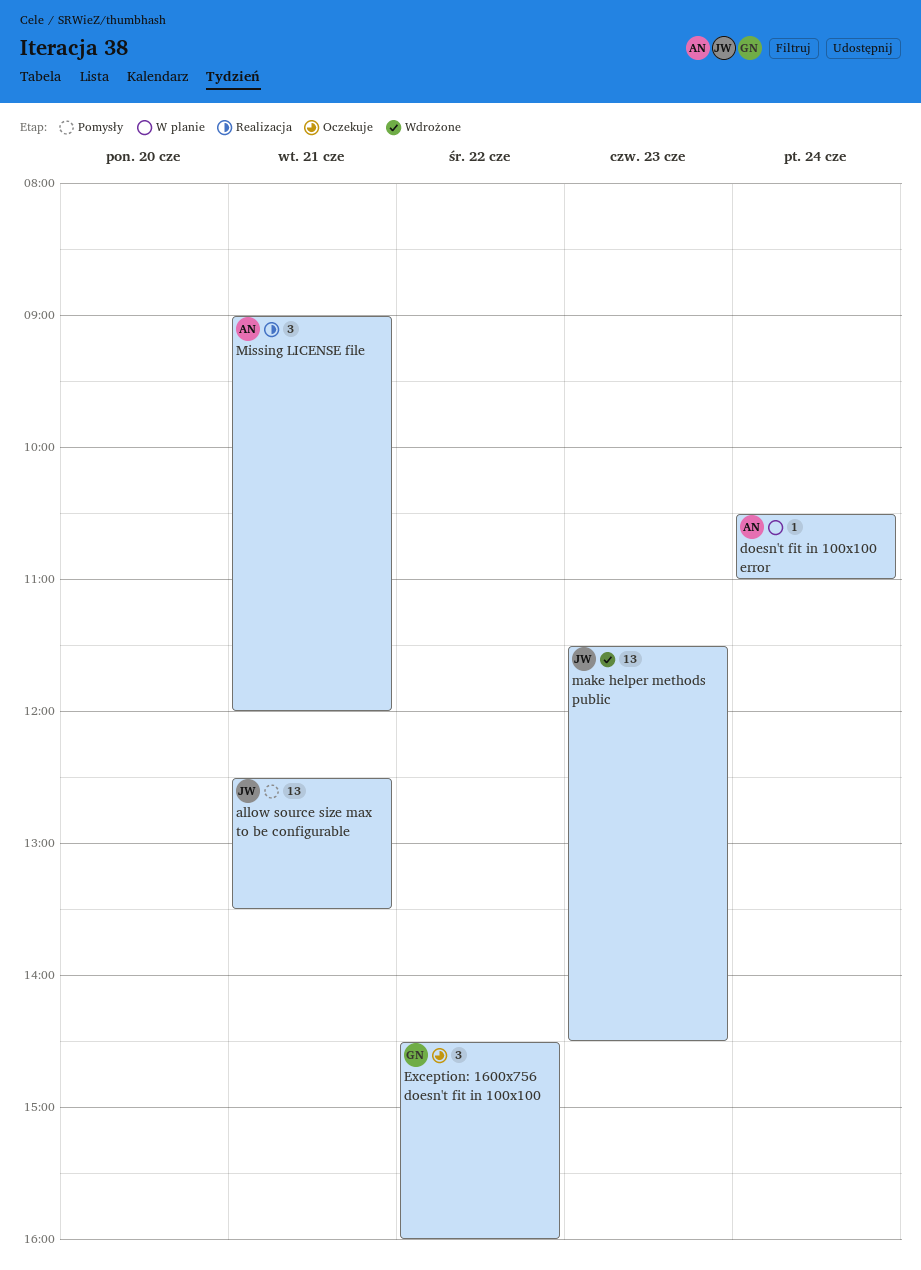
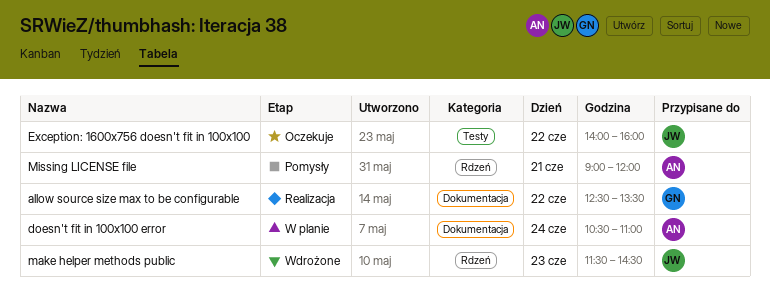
allow source size max to be configurable, status: Pomysły -> Realizacja
allow source size max to be configurable, owner: JW -> GN
allow source size max to be configurable, day: Jun 21 -> Jun 22
Exception: 1600x756 doesn't fit in 100x100, owner: GN -> JW
Exception: 1600x756 doesn't fit in 100x100, begins: 14:30 -> 14:00
Missing LICENSE file, status: Realizacja -> Pomysły

